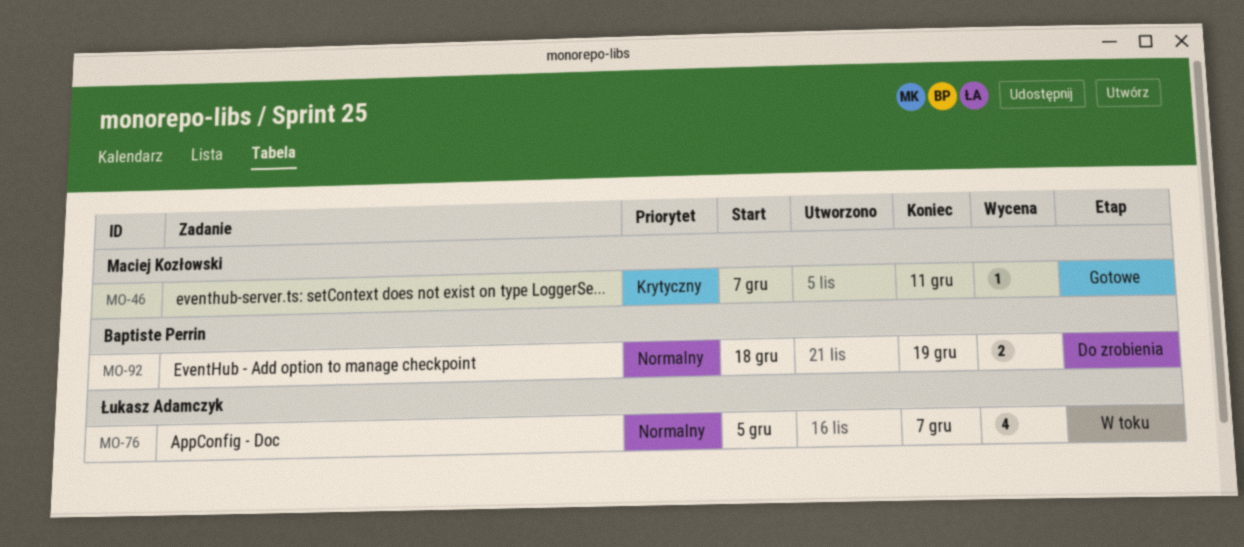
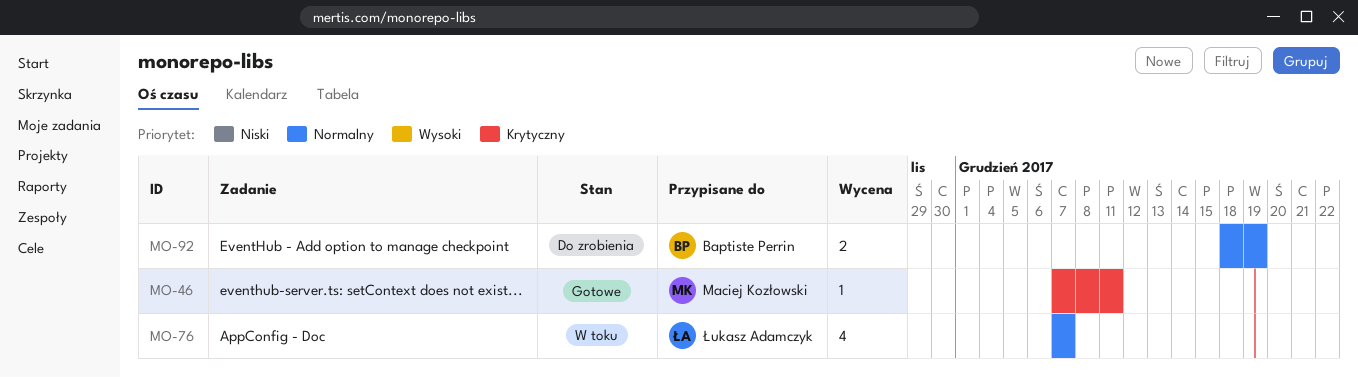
MO-76, start: Dec 5 -> Dec 7

